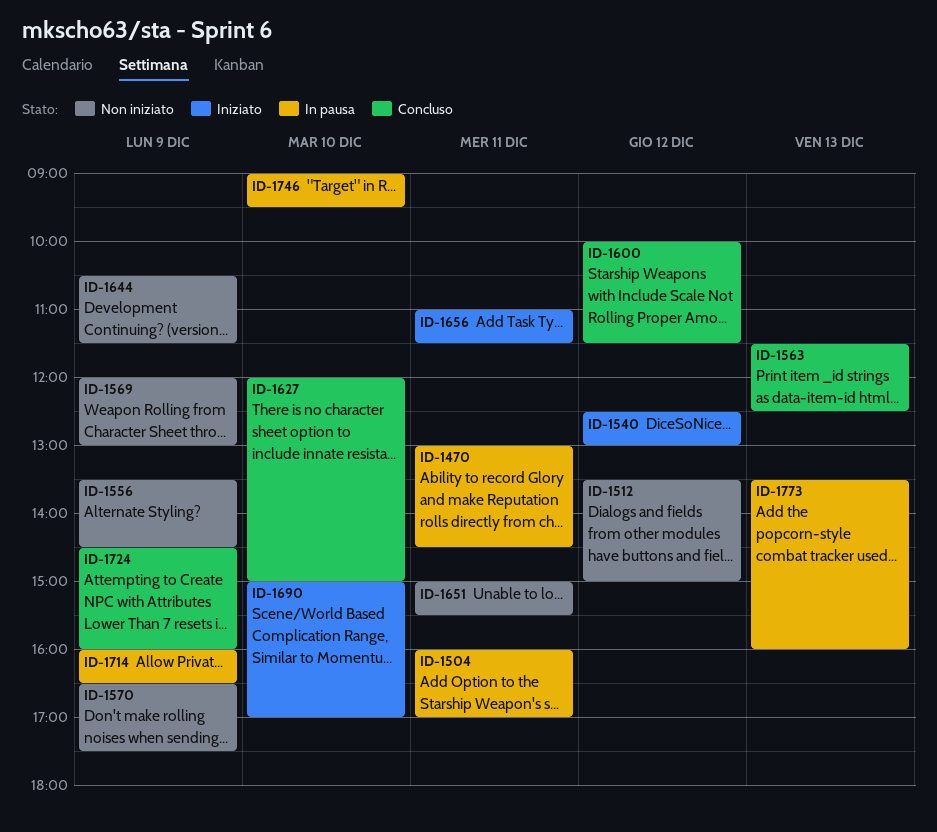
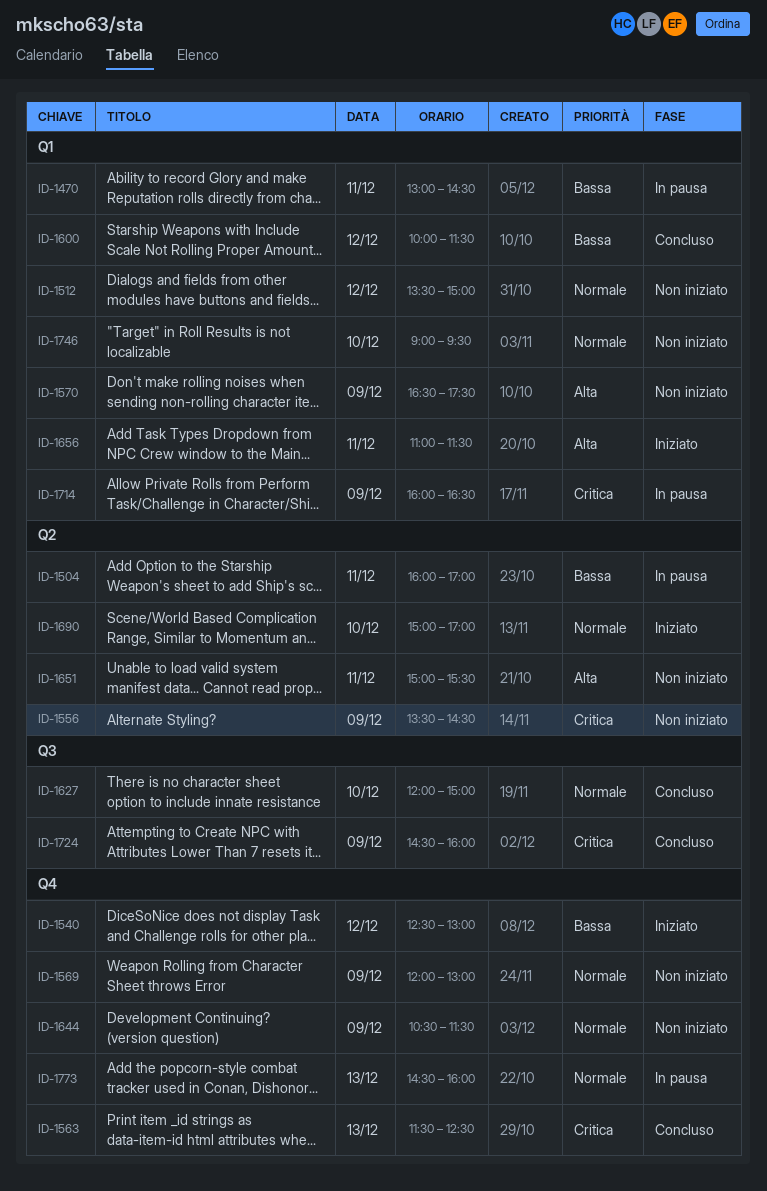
ID-1746, status: In pausa -> Non iniziato
ID-1773, begins: 13:30 -> 14:30

